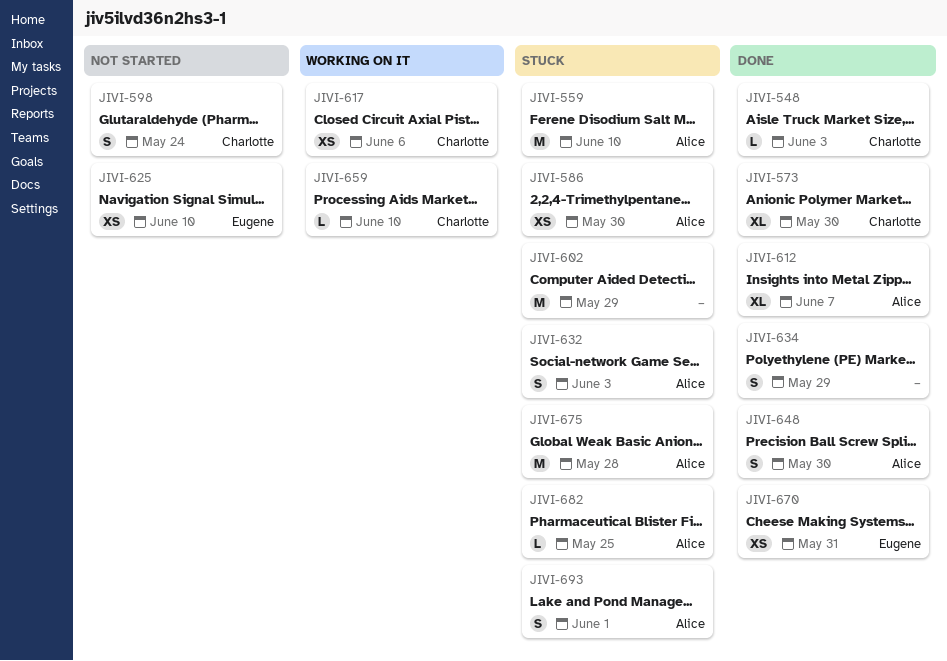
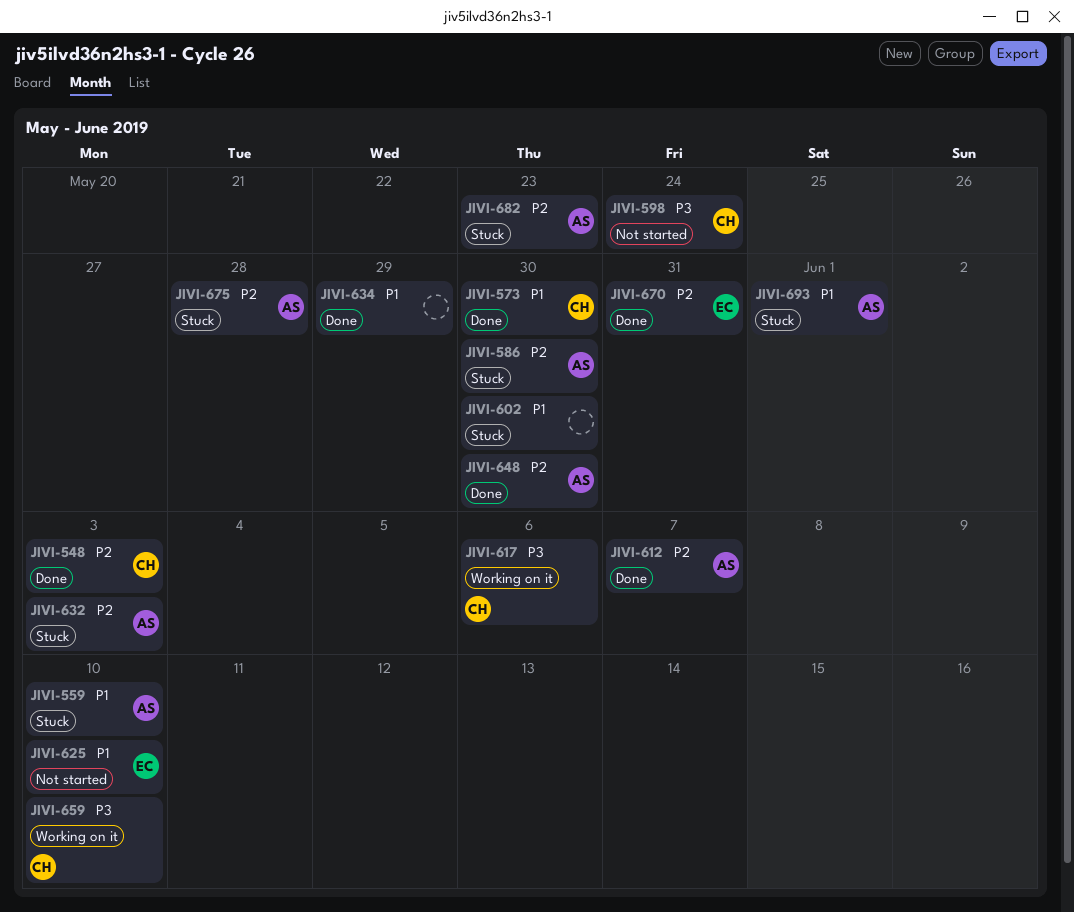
JIVI-602, due: May 29 -> May 30
JIVI-682, due: May 25 -> May 23

